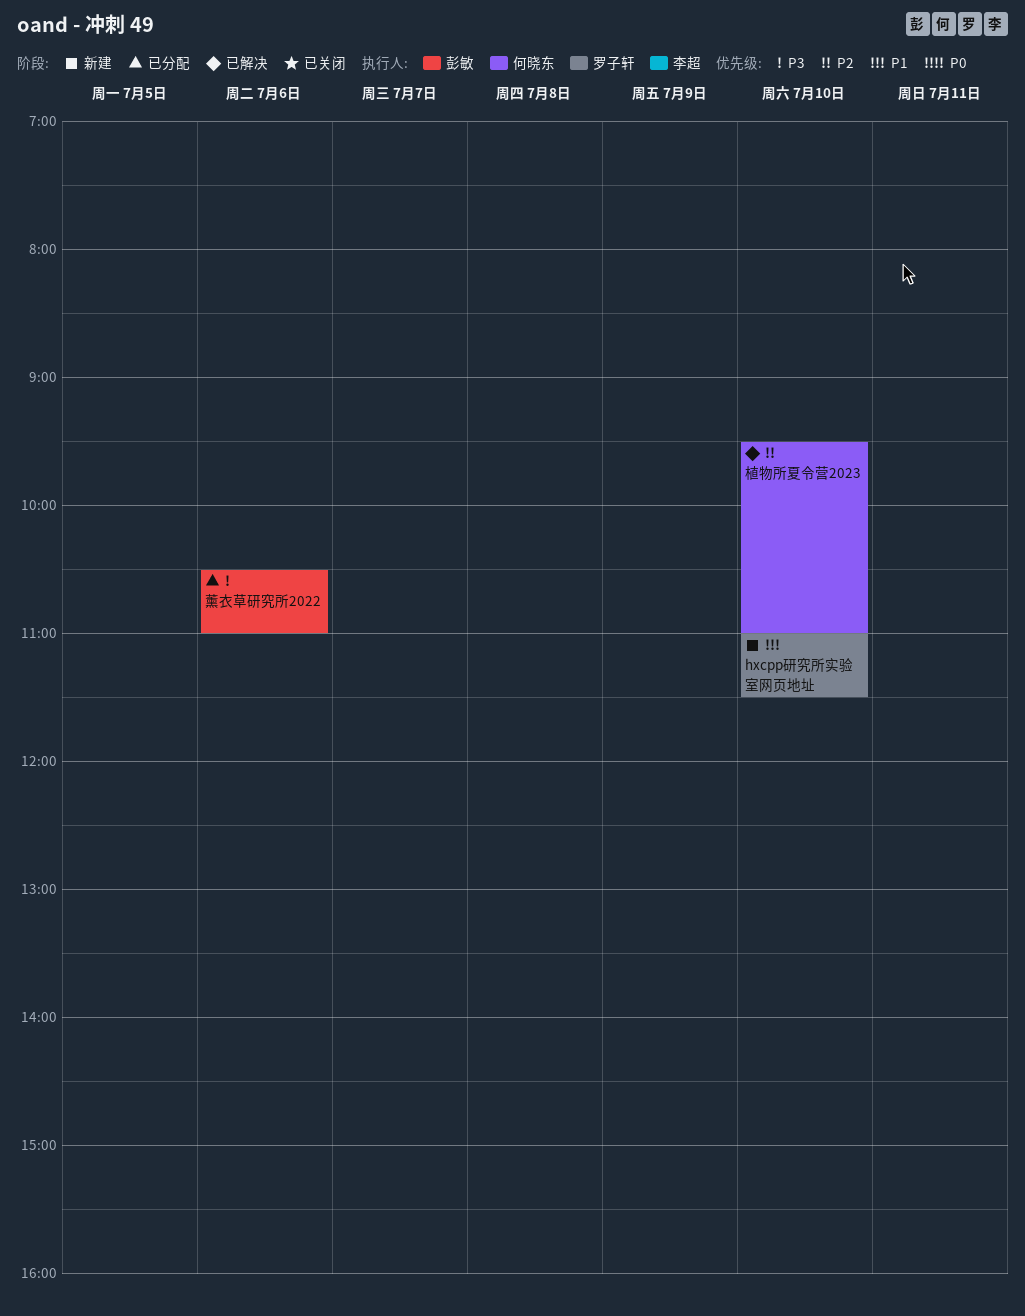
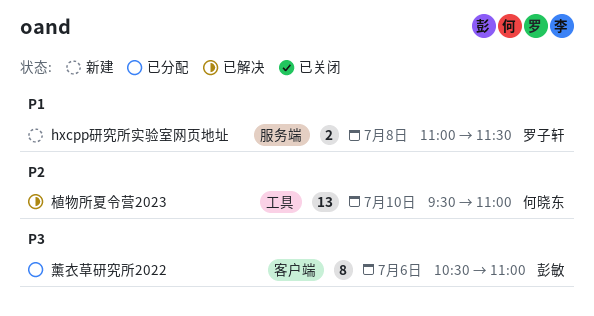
hxcpp研究所实验室网页地址, day: Jul 10 -> Jul 8

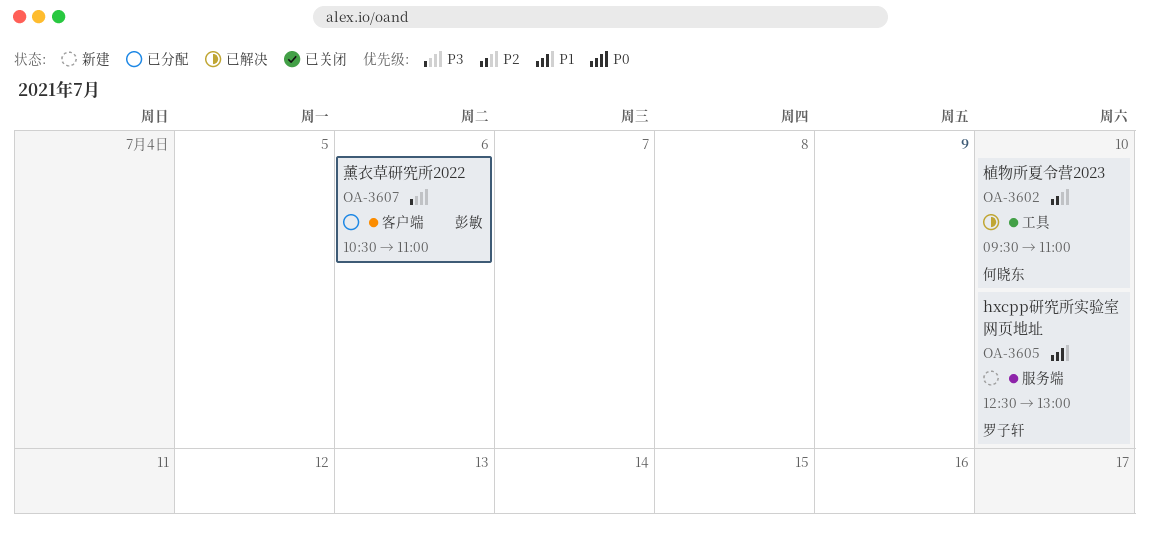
hxcpp研究所实验室网页地址, day: Jul 8 -> Jul 10
hxcpp研究所实验室网页地址, begins: 11:00 -> 12:30
hxcpp研究所实验室网页地址, ends: 11:30 -> 13:00

